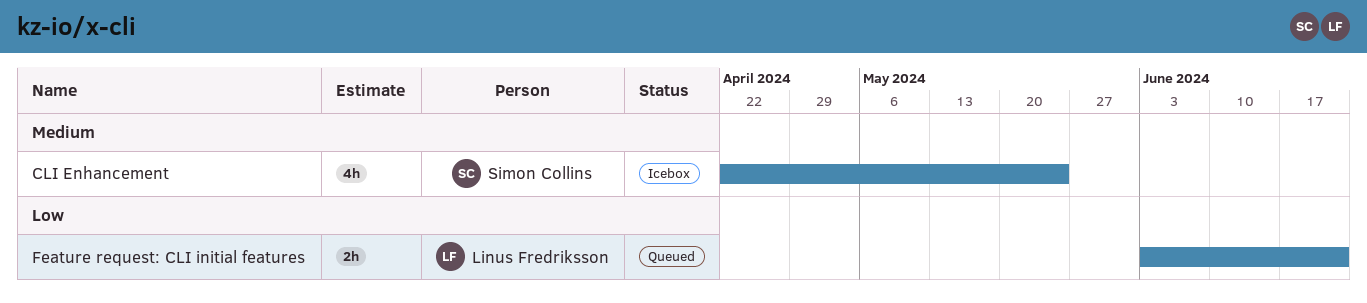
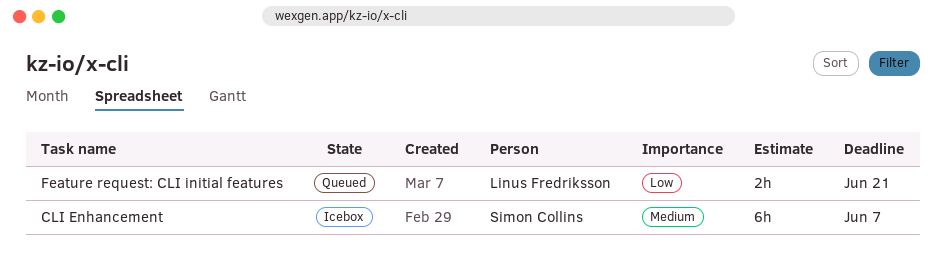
CLI Enhancement, estimate: 4h -> 6h
CLI Enhancement, due: May 24 -> Jun 7

